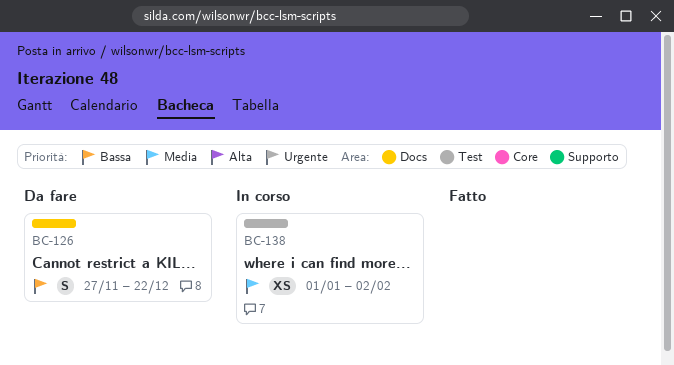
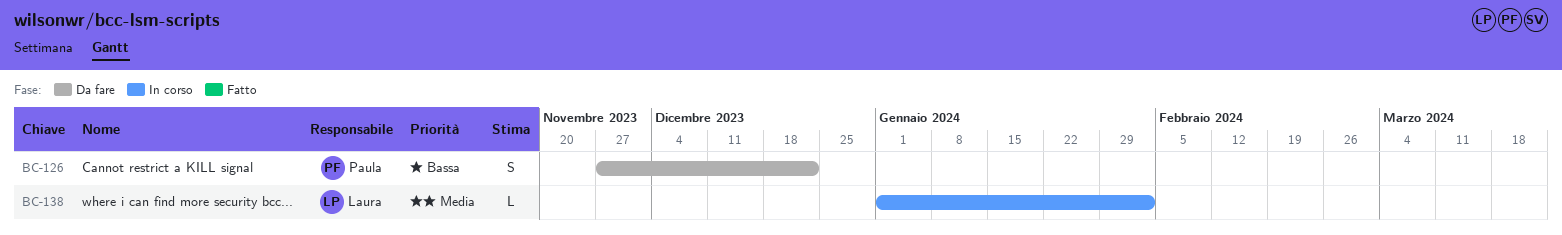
BC-138, estimate: XS -> L

